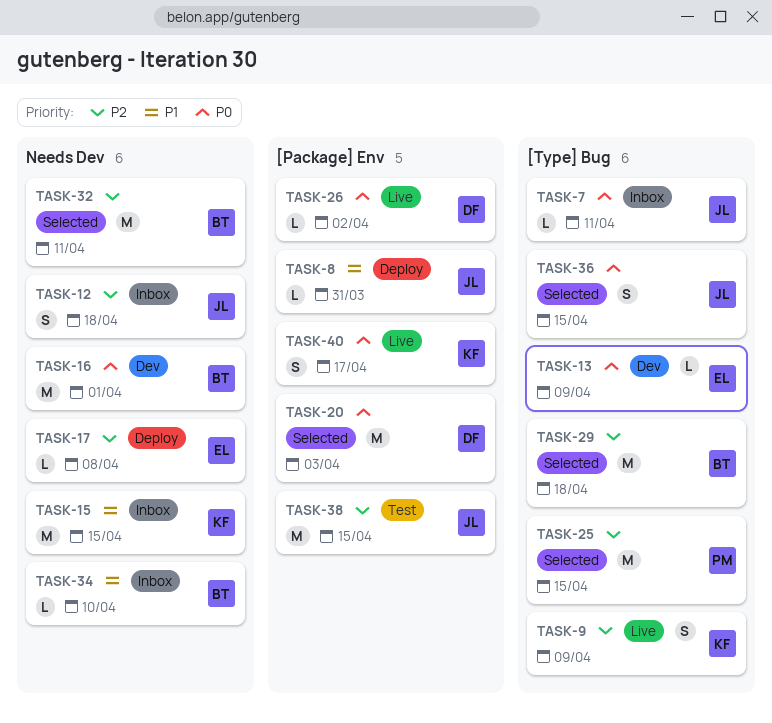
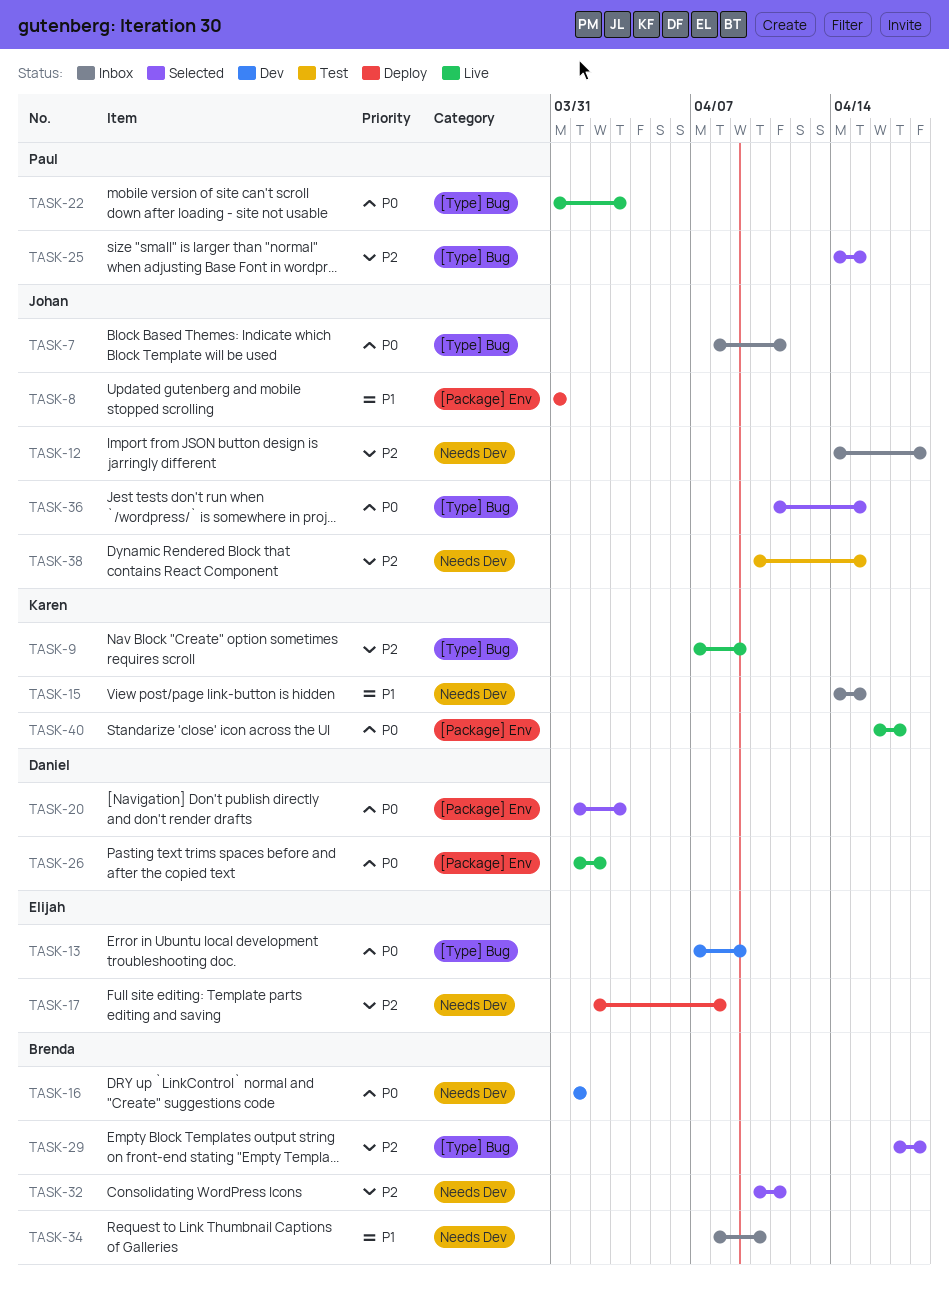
TASK-22: none -> present
TASK-38, label: [Package] Env -> Needs Dev

